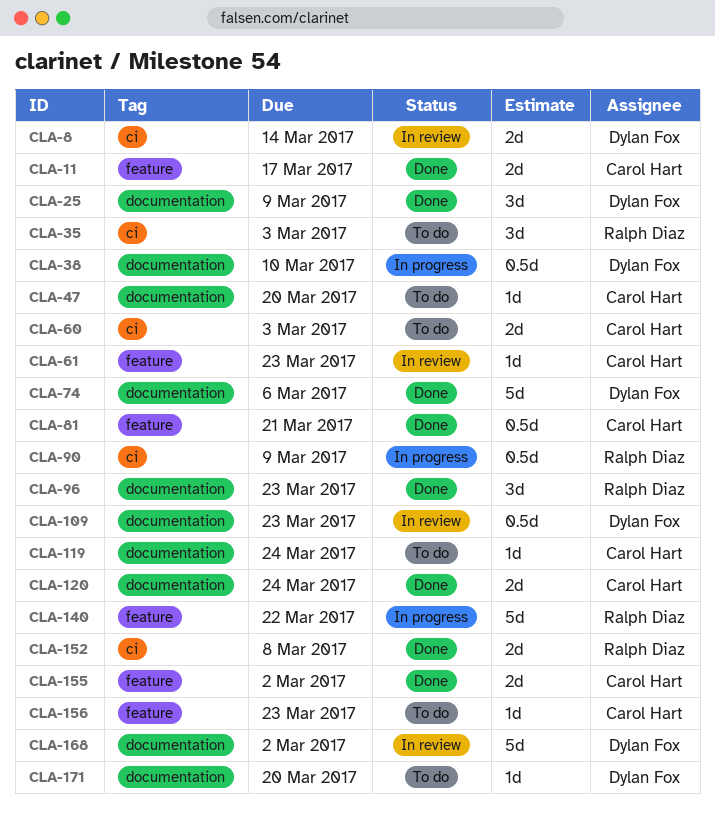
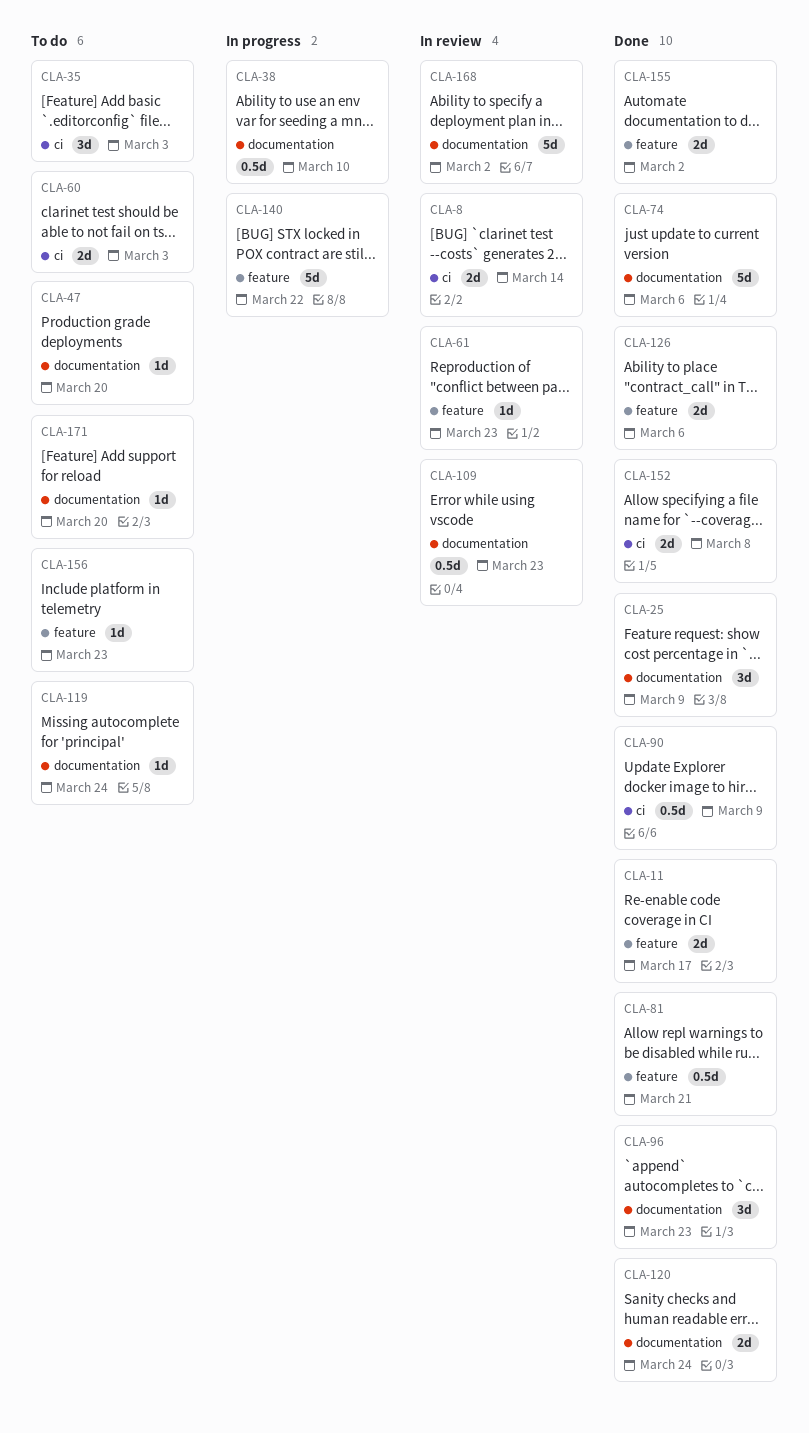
CLA-90, status: In progress -> Done
CLA-126: none -> present

